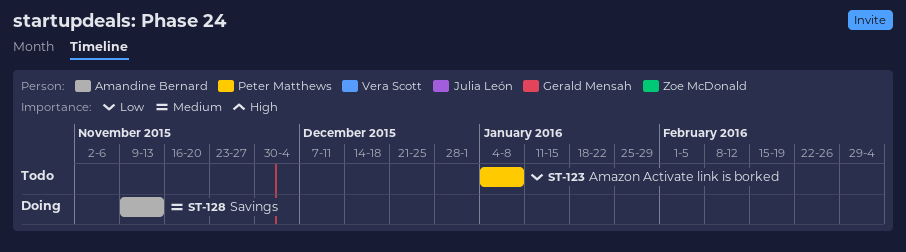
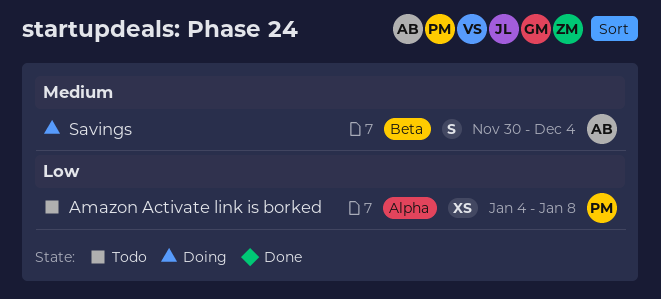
Savings, start: Nov 9 -> Nov 30
Savings, due: Nov 13 -> Dec 4

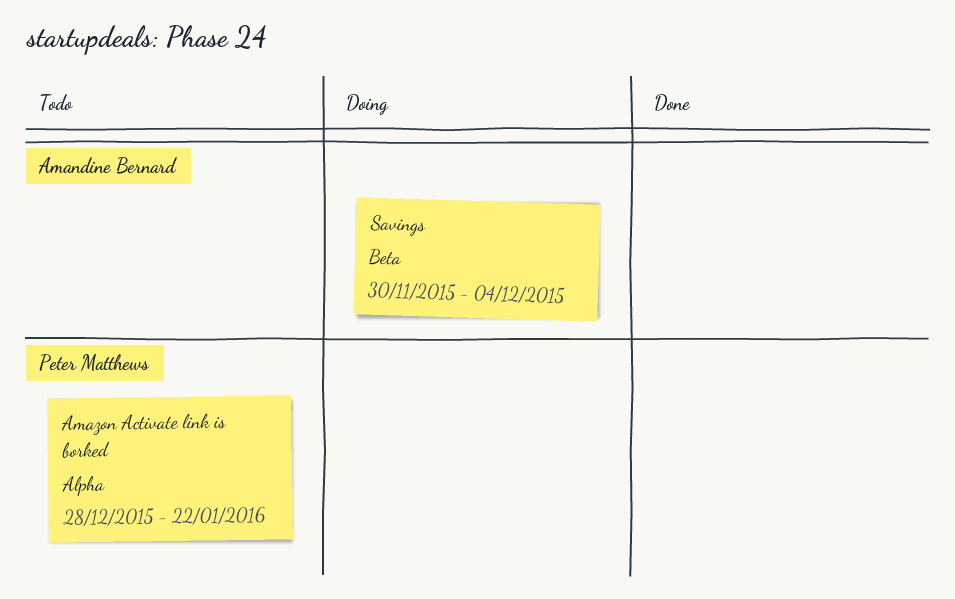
Amazon Activate link is borked, start: Jan 4 -> Dec 28
Amazon Activate link is borked, due: Jan 8 -> Jan 22

